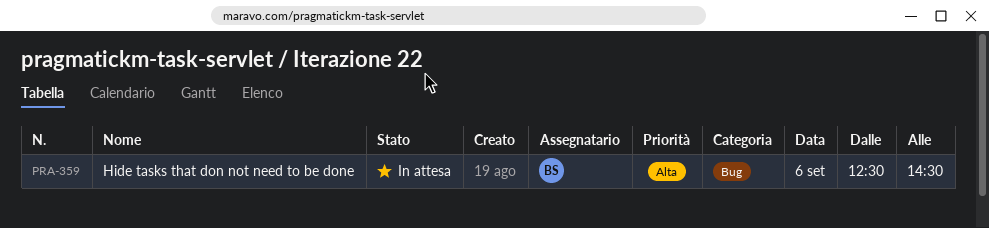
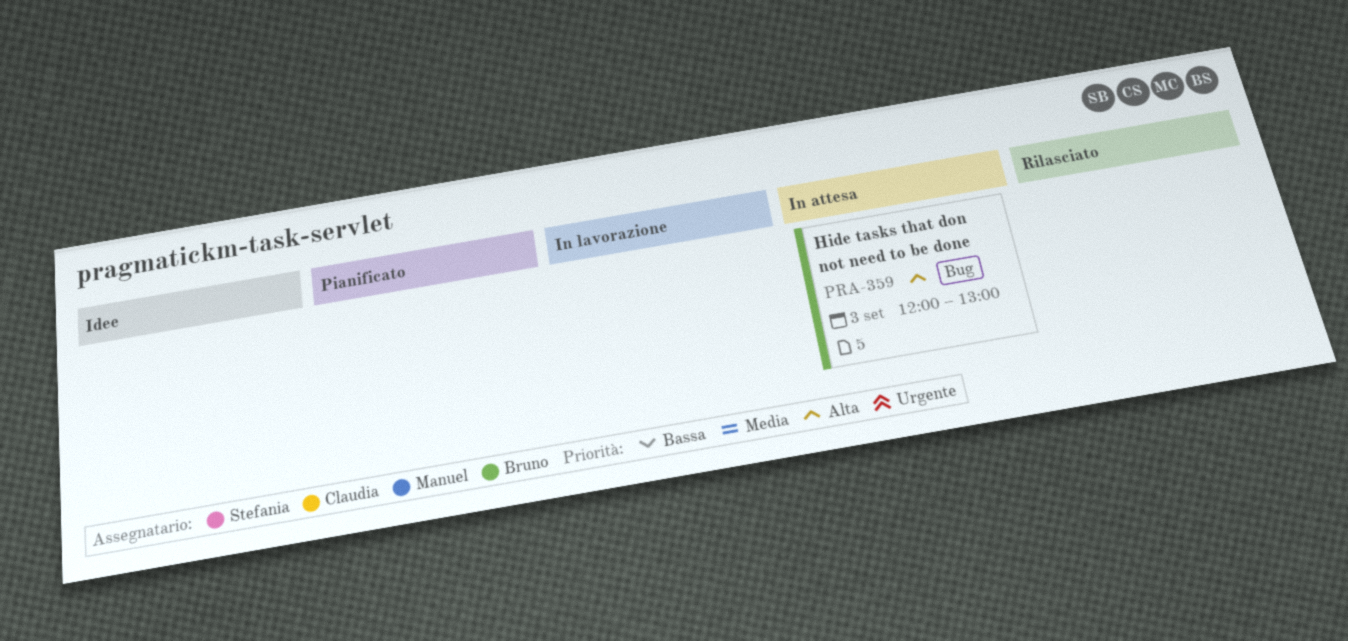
PRA-359, day: Sep 6 -> Sep 3
PRA-359, begins: 12:30 -> 12:00
PRA-359, ends: 14:30 -> 13:00

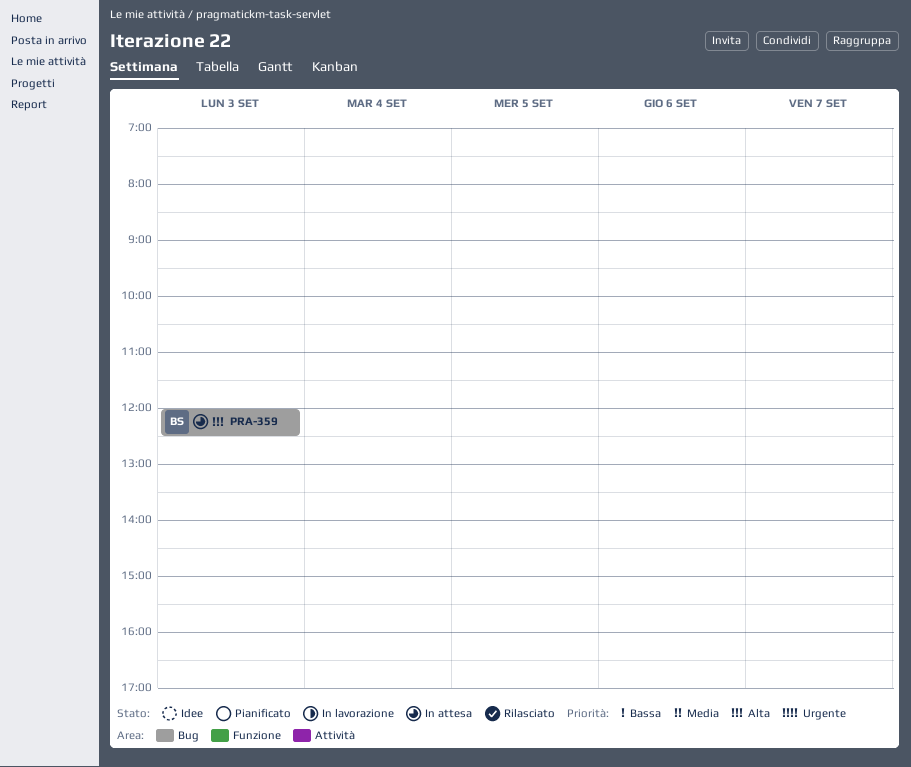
PRA-359, ends: 13:00 -> 12:30

